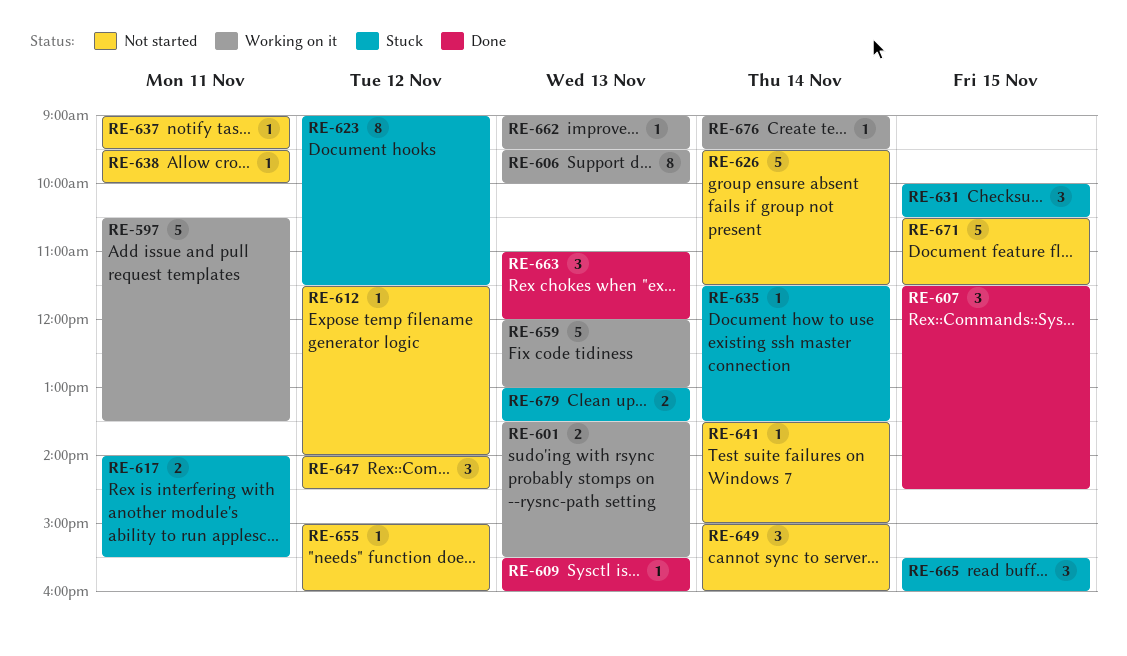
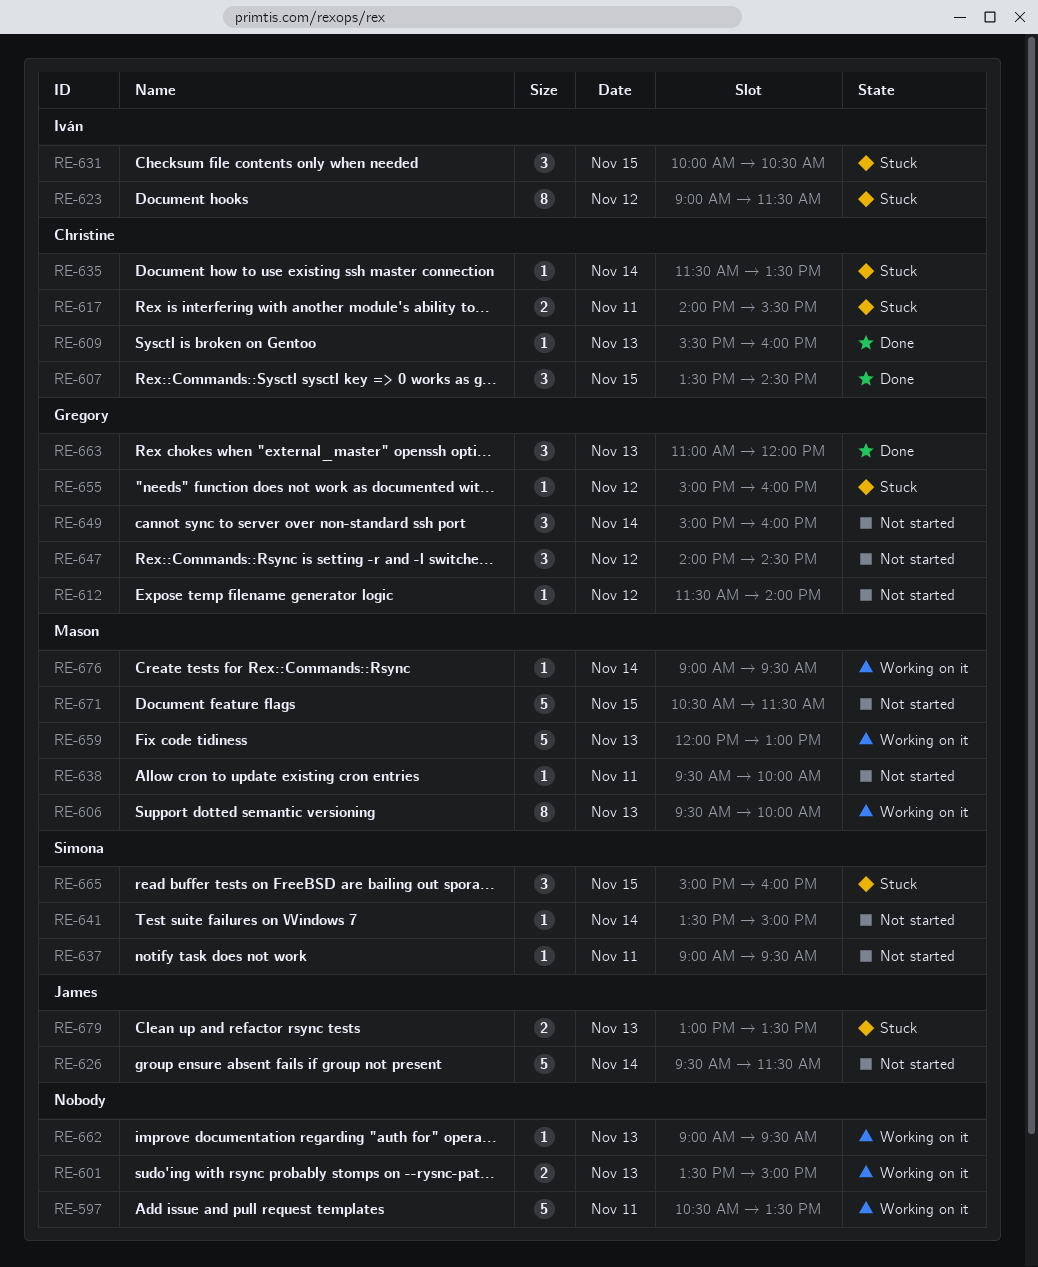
RE-601, ends: 15:30 -> 15:00
RE-607, begins: 11:30 -> 13:30
RE-655, status: Not started -> Stuck
RE-665, begins: 15:30 -> 15:00

